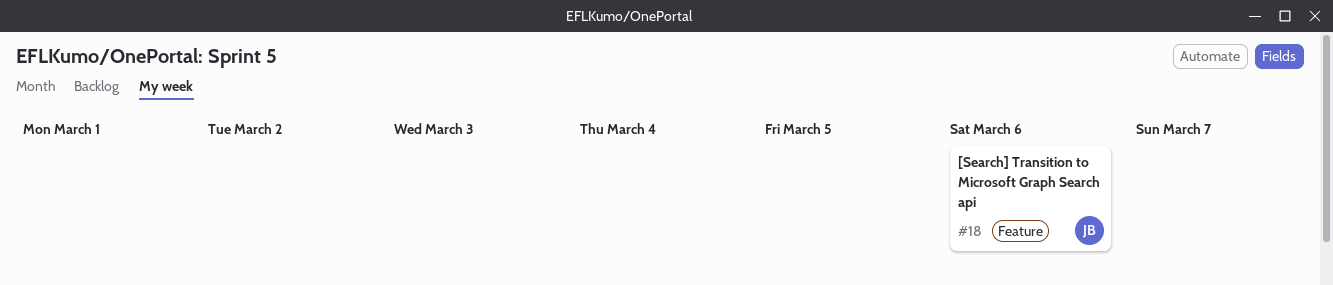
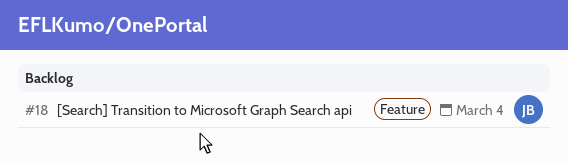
#18, due: Mar 6 -> Mar 4

